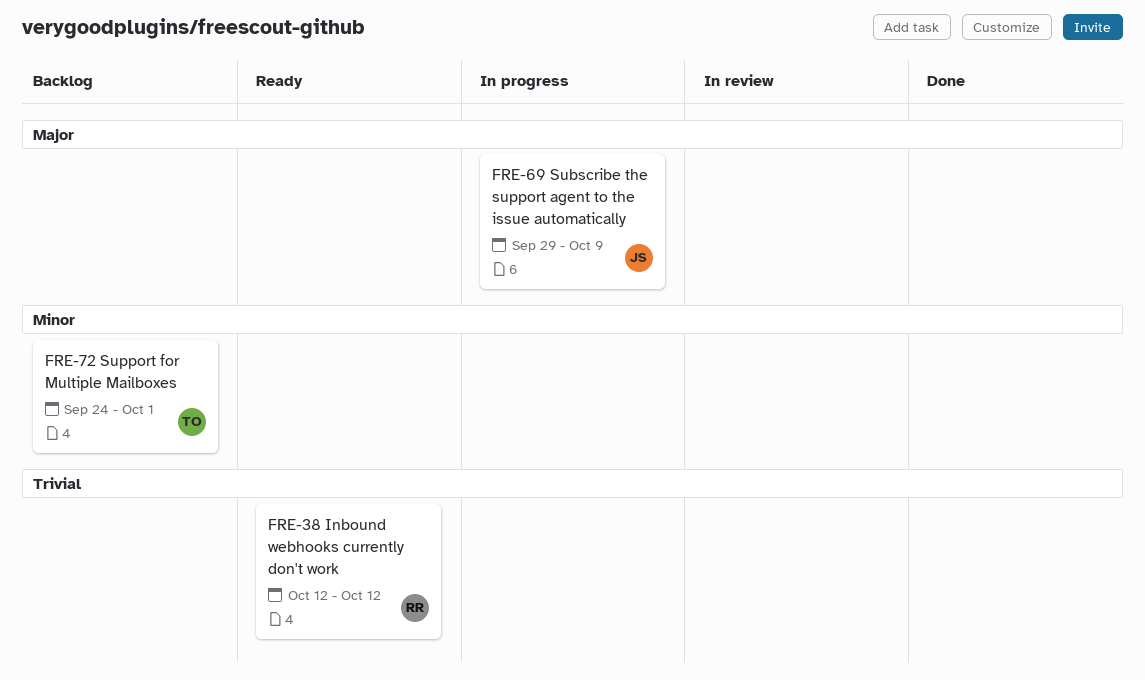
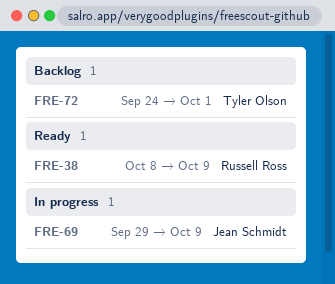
FRE-38, start: Oct 12 -> Oct 8
FRE-38, due: Oct 12 -> Oct 9

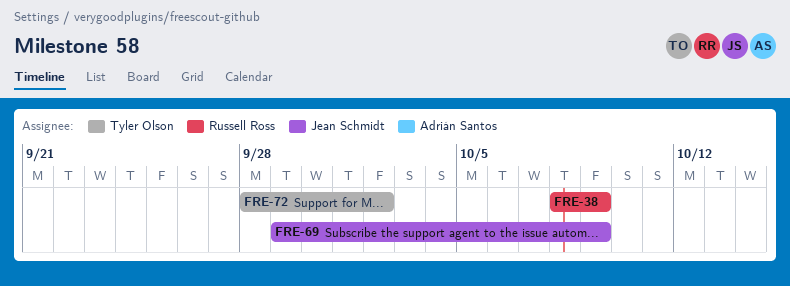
FRE-72, start: Sep 24 -> Sep 28
FRE-72, due: Oct 1 -> Oct 2

